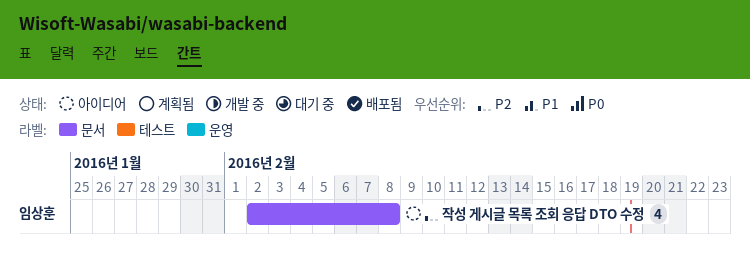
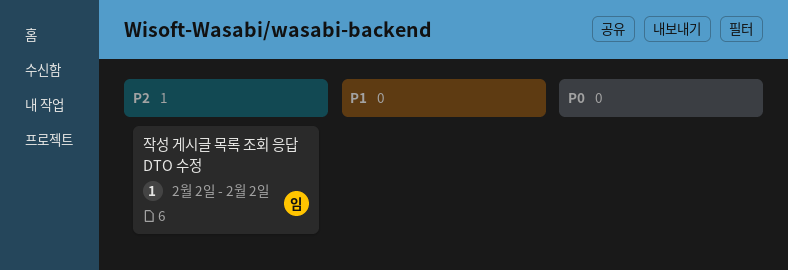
작성 게시글 목록 조회 응답 DTO 수정, estimate: 4 -> 1
작성 게시글 목록 조회 응답 DTO 수정, due: Feb 8 -> Feb 2

